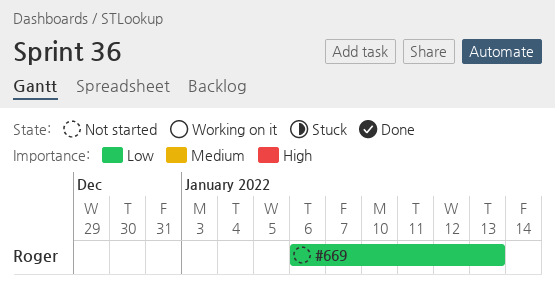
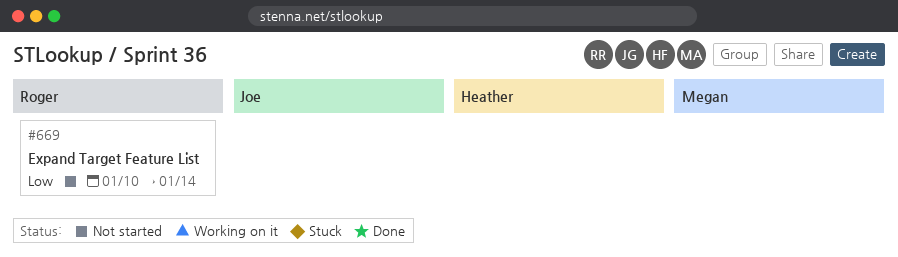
#669, start: Jan 6 -> Jan 10
#669, due: Jan 13 -> Jan 14

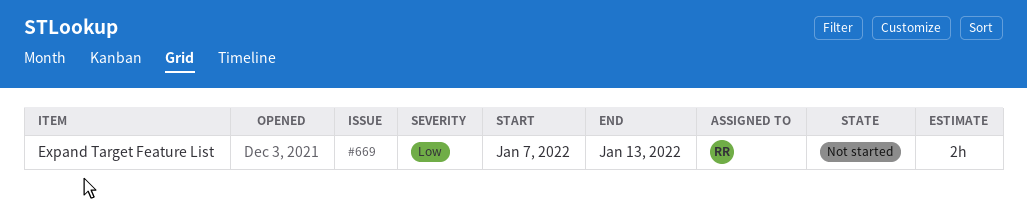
#669, start: Jan 10 -> Jan 7
#669, due: Jan 14 -> Jan 13

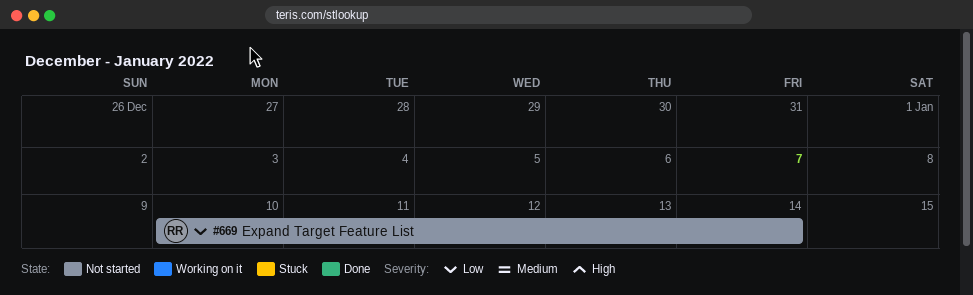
#669, start: Jan 7 -> Jan 10
#669, due: Jan 13 -> Jan 14

